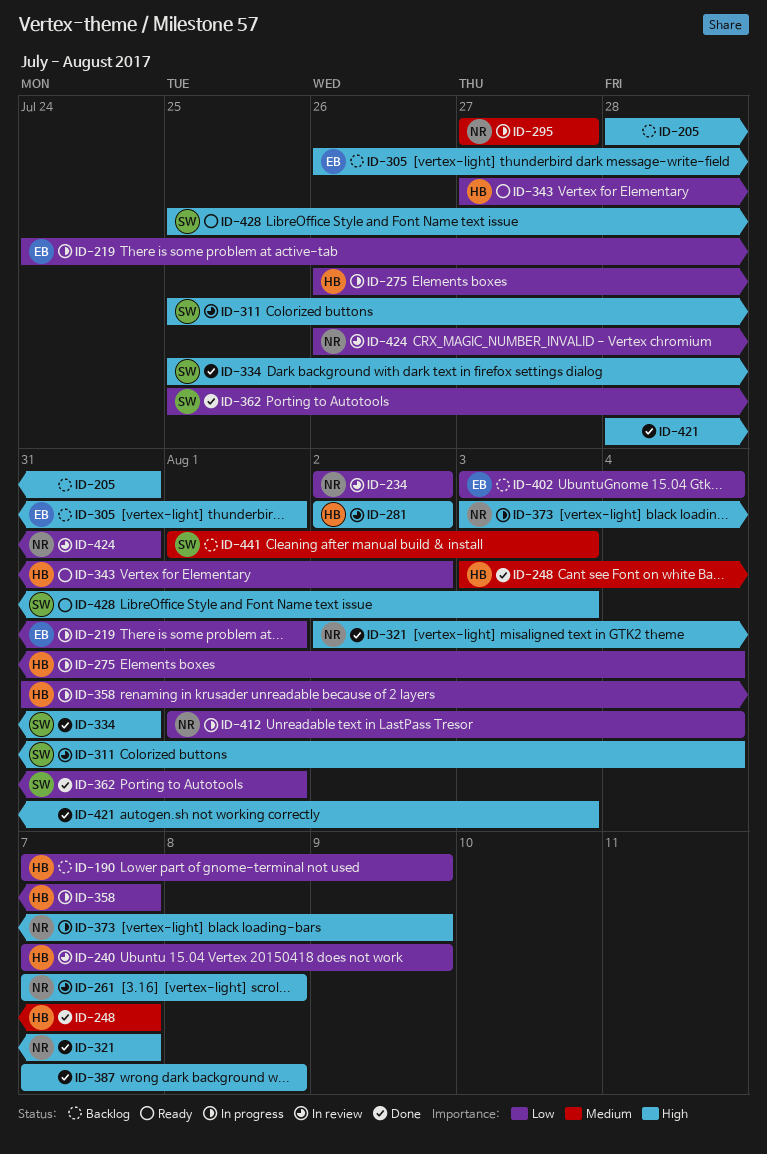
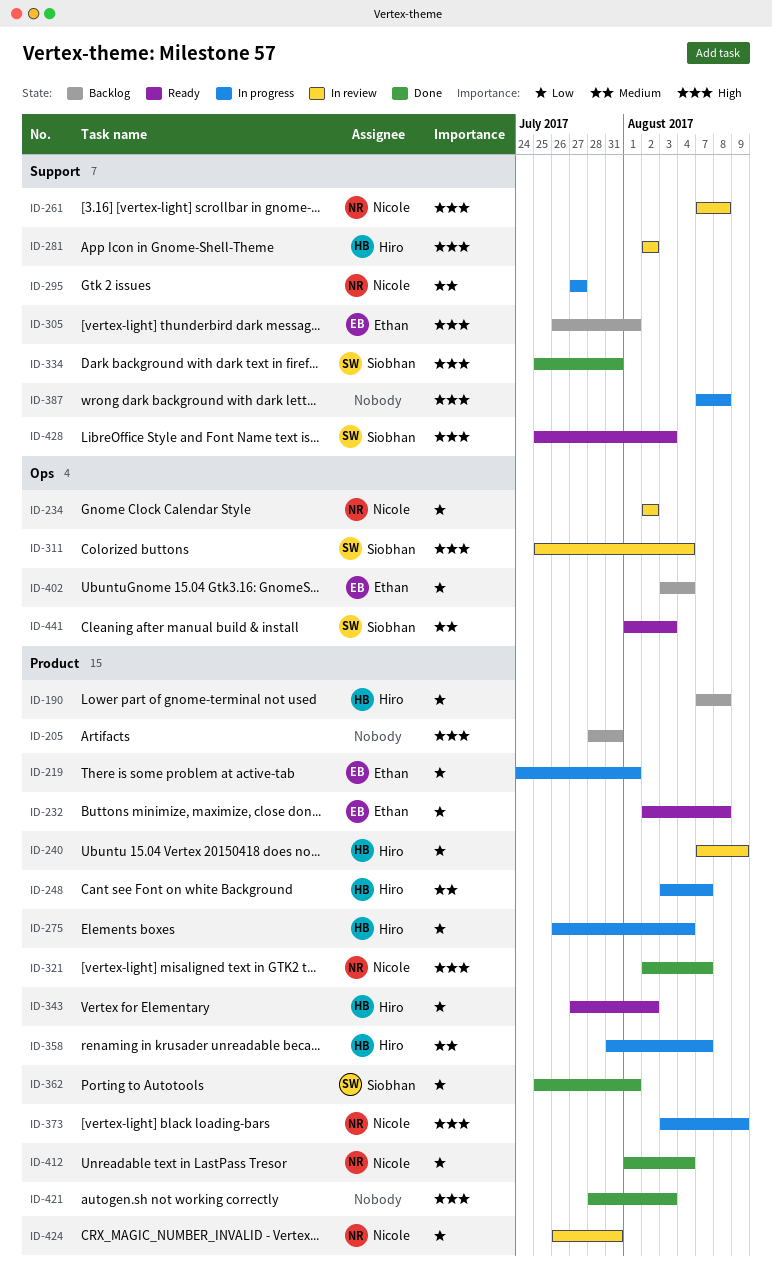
ID-190, due: Aug 9 -> Aug 8
ID-232: none -> present
ID-248, status: Done -> In progress
ID-358, priority: Low -> Medium
ID-387, status: Done -> In progress
ID-412, status: In progress -> Done
ID-441, status: Backlog -> Ready

